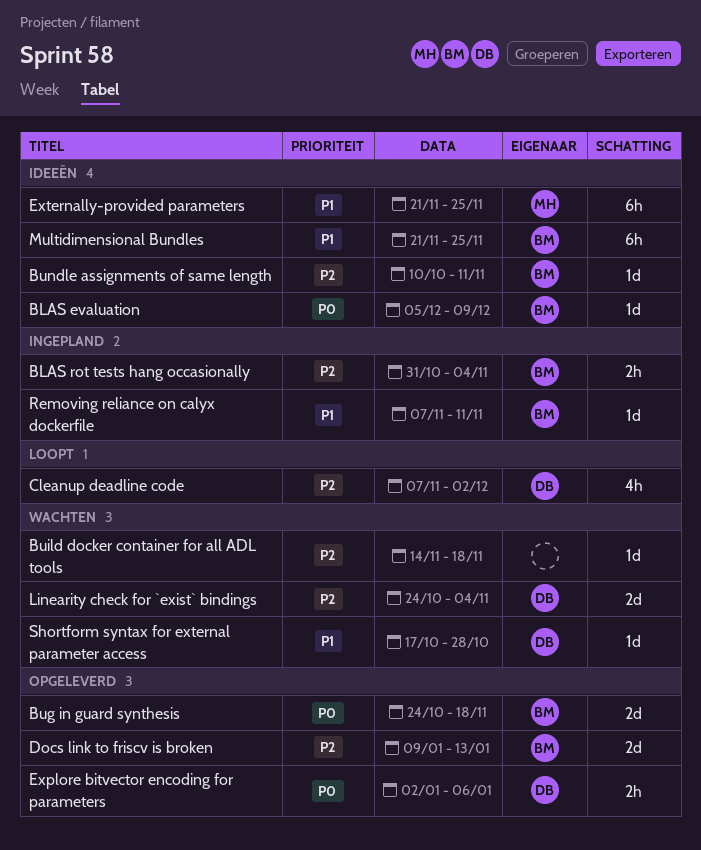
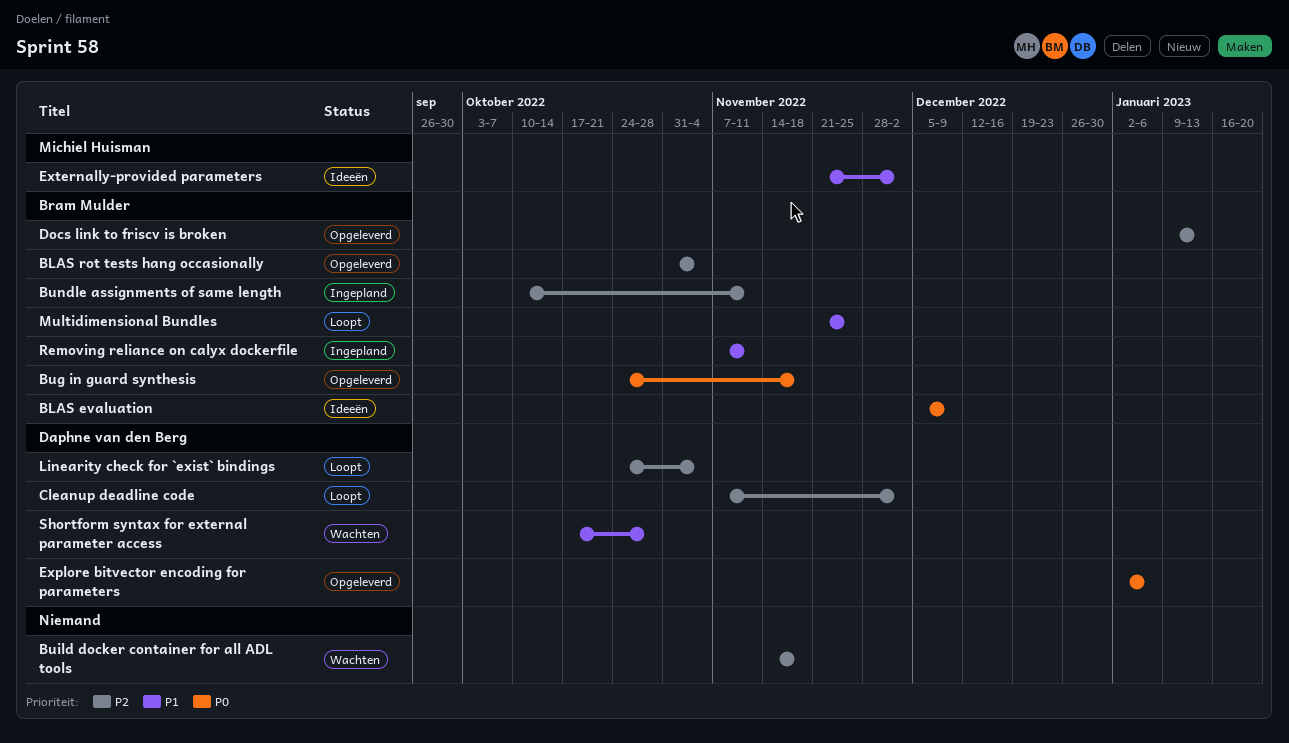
BLAS rot tests hang occasionally, status: Ingepland -> Opgeleverd
Bundle assignments of same length, status: Ideeën -> Ingepland
Externally-provided parameters, due: Nov 25 -> Dec 2
Linearity check for `exist` bindings, status: Wachten -> Loopt
Multidimensional Bundles, status: Ideeën -> Loopt

